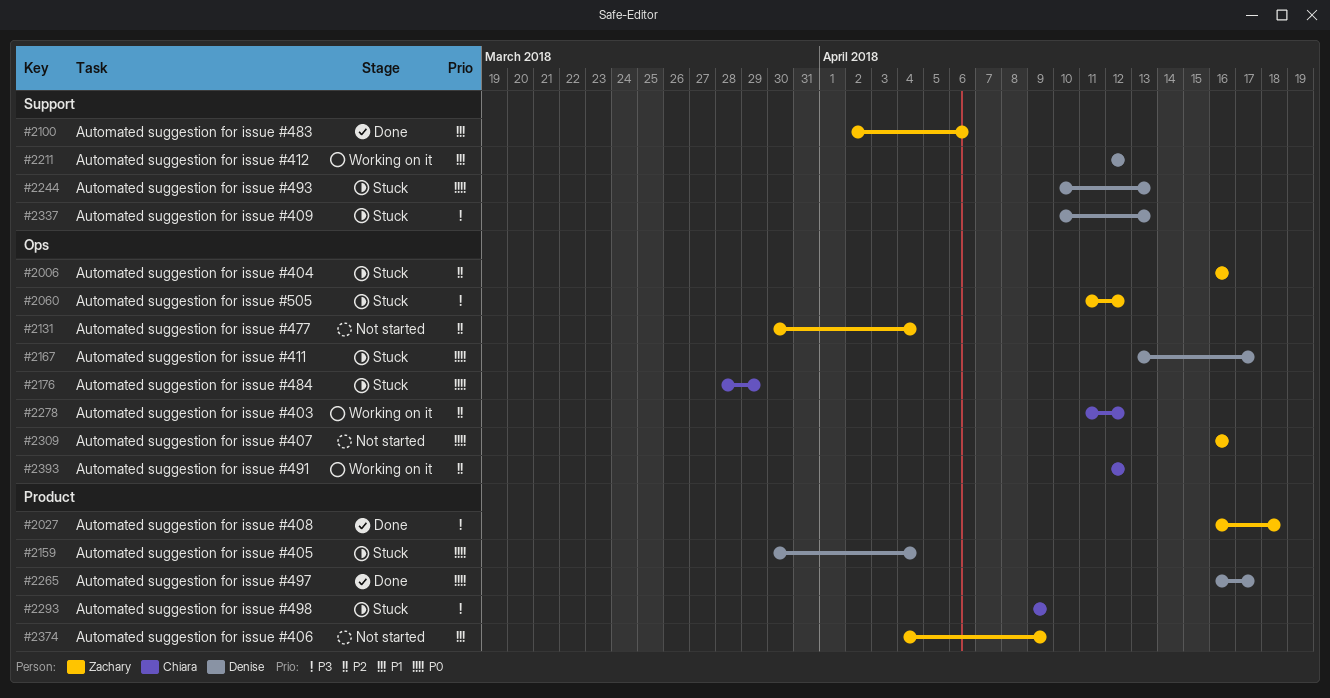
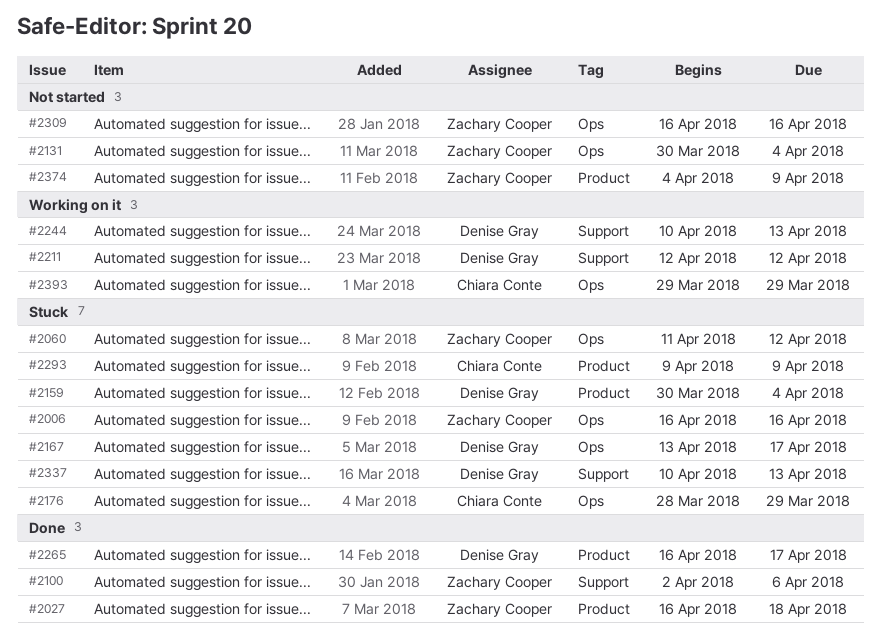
#2244, status: Stuck -> Working on it
#2278: present -> none
#2393, start: Apr 12 -> Mar 29
#2393, due: Apr 12 -> Mar 29

